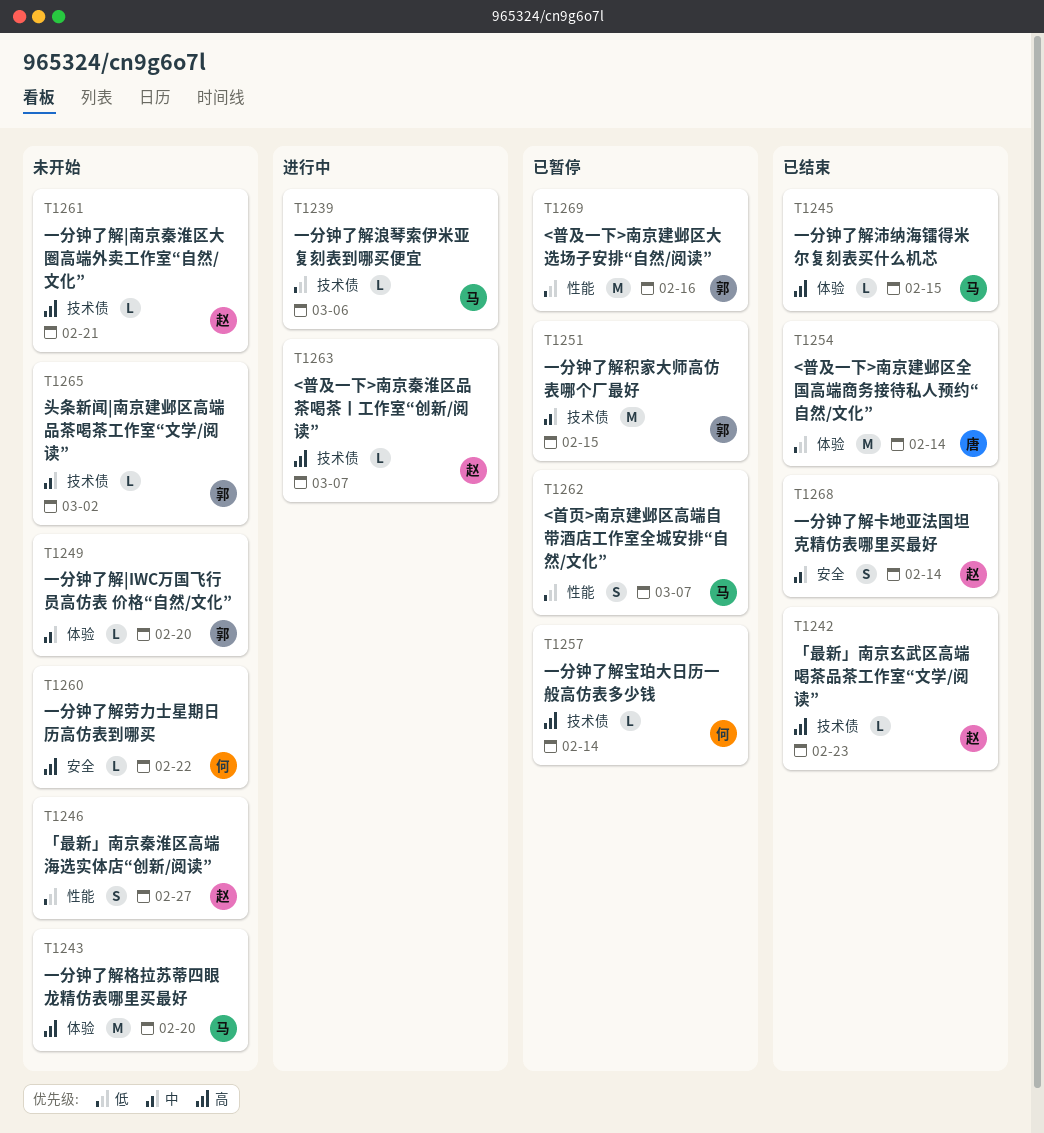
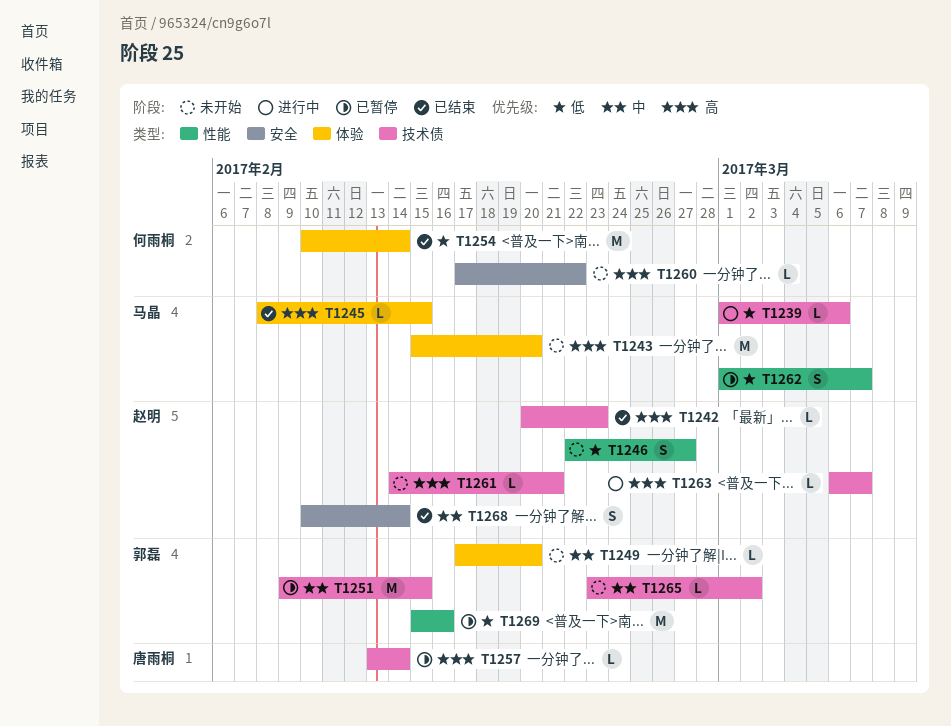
T1254, owner: 唐雨桐 -> 何雨桐
T1257, owner: 何雨桐 -> 唐雨桐

